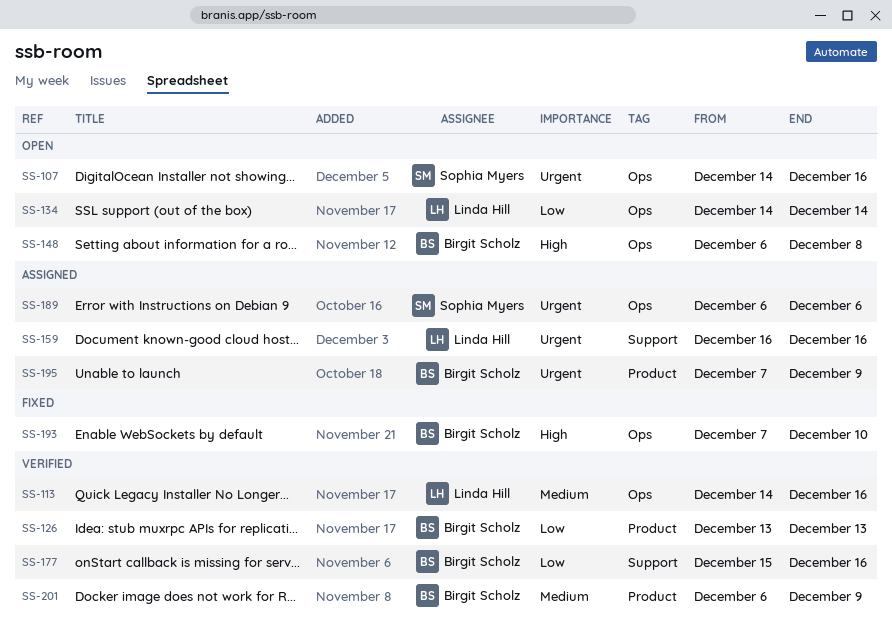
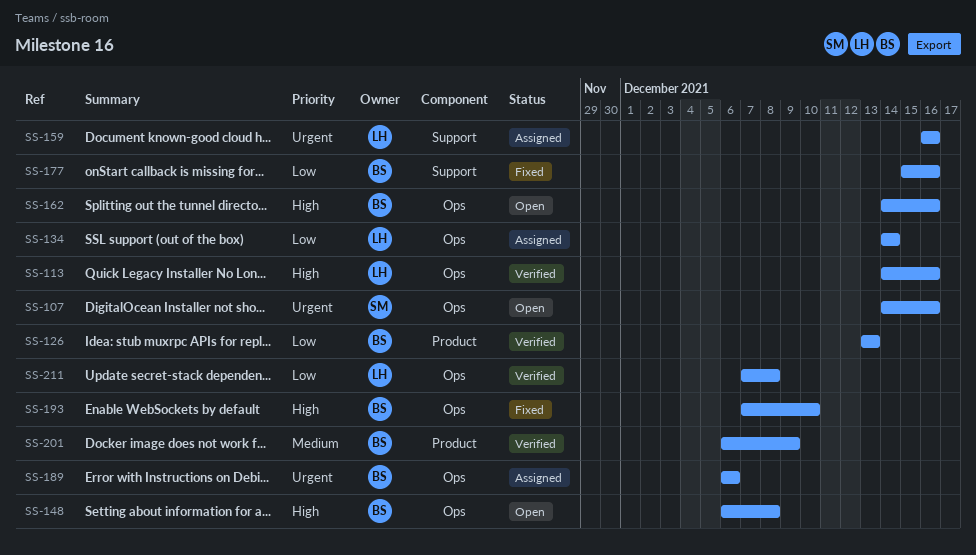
SS-113, priority: Medium -> High
SS-134, status: Open -> Assigned
SS-162: none -> present
SS-177, status: Verified -> Fixed
SS-189, owner: Sophia Myers -> Birgit Scholz
SS-195: present -> none
SS-211: none -> present

